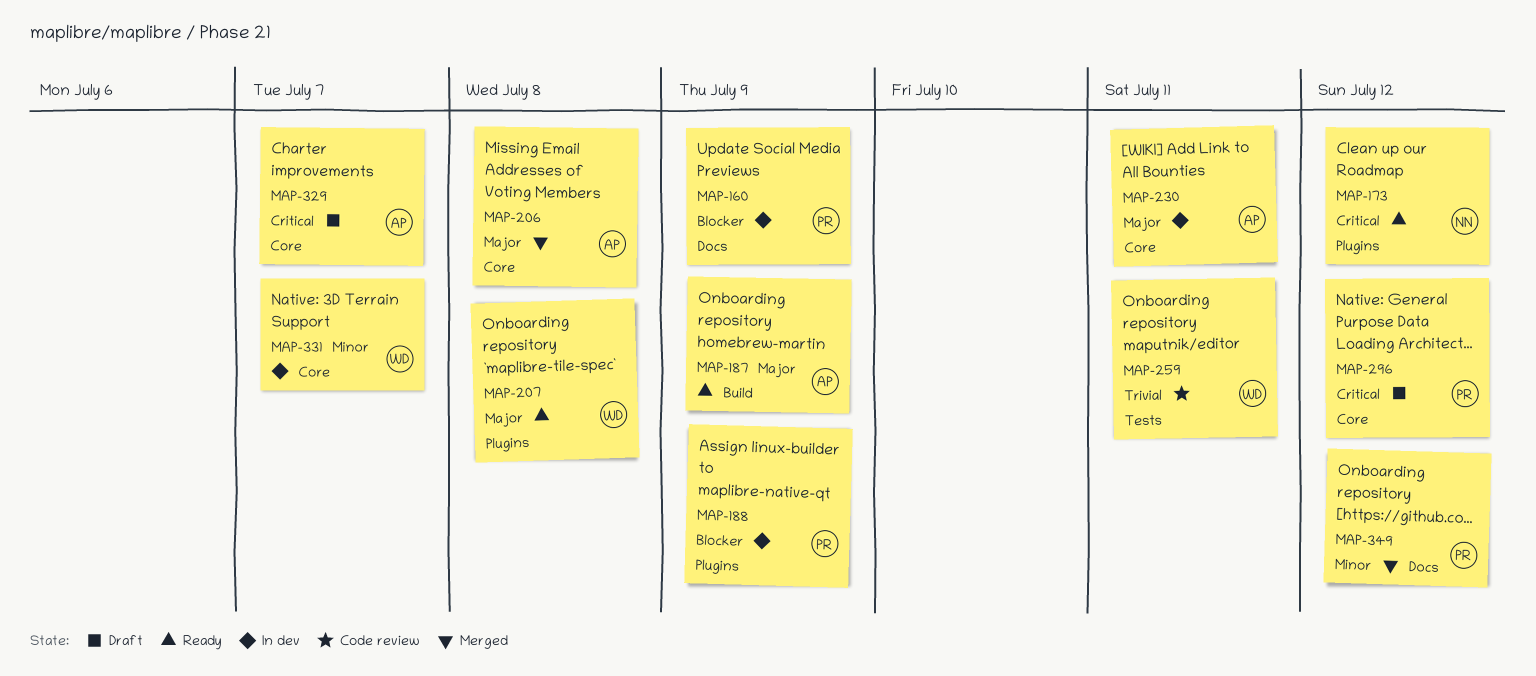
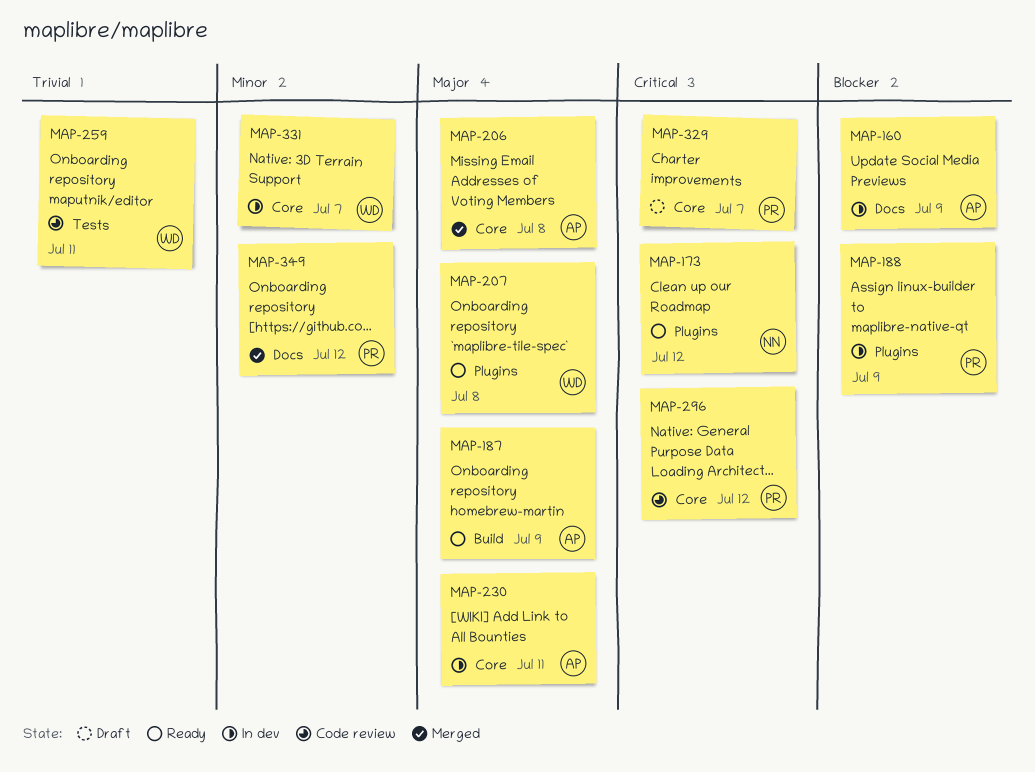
MAP-160, owner: PR -> AP
MAP-296, status: Draft -> Code review
MAP-329, owner: AP -> PR

